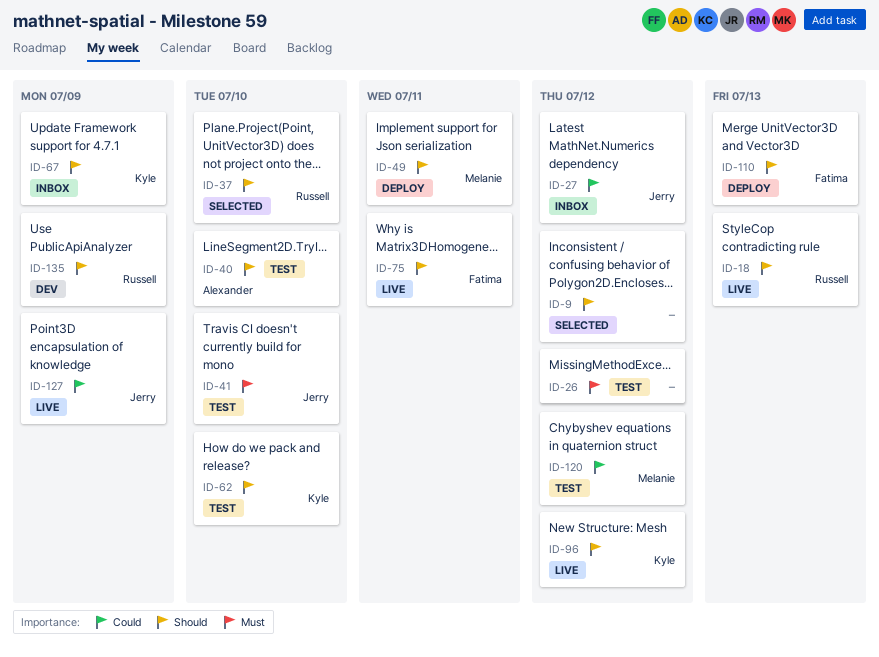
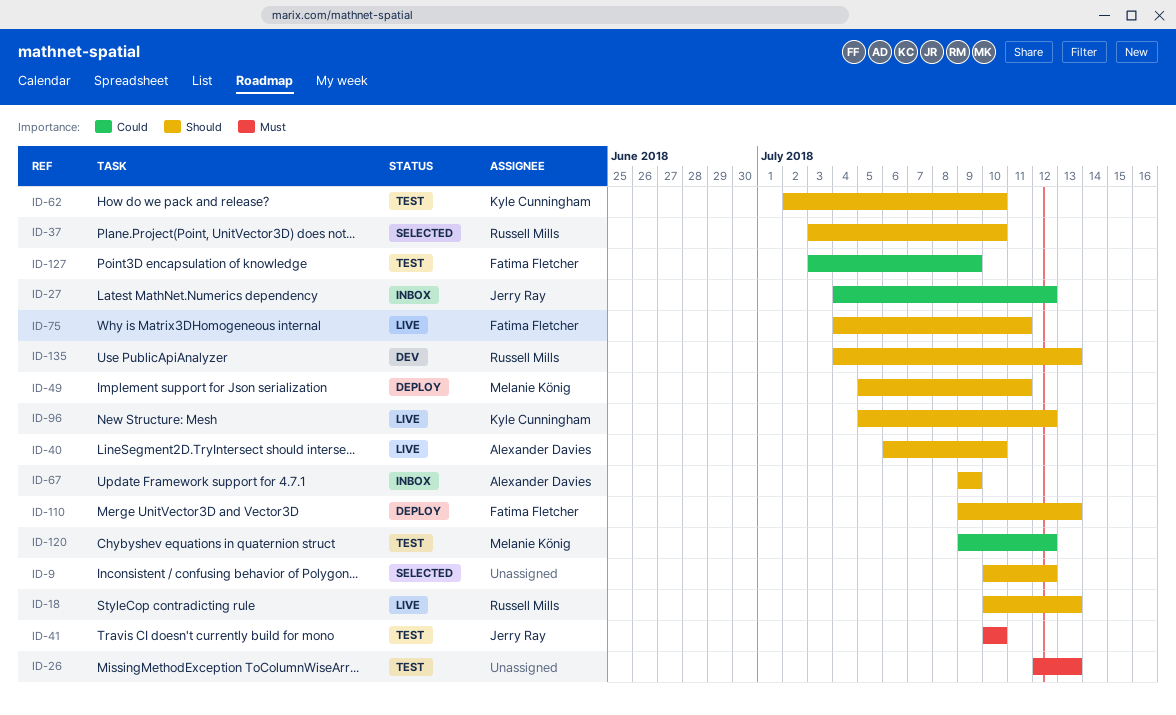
ID-26, due: Jul 12 -> Jul 13
ID-40, status: Test -> Live
ID-67, owner: Kyle Cunningham -> Alexander Davies
ID-127, status: Live -> Test
ID-127, owner: Jerry Ray -> Fatima Fletcher
ID-135, due: Jul 9 -> Jul 13

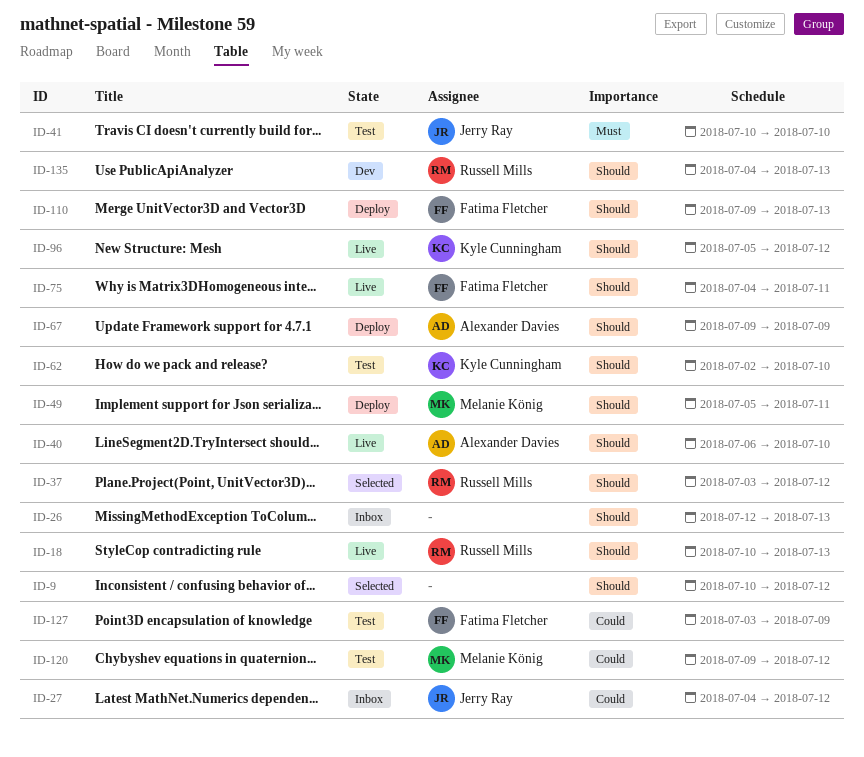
ID-26, status: Test -> Inbox
ID-26, priority: Must -> Should
ID-37, due: Jul 10 -> Jul 12
ID-67, status: Inbox -> Deploy

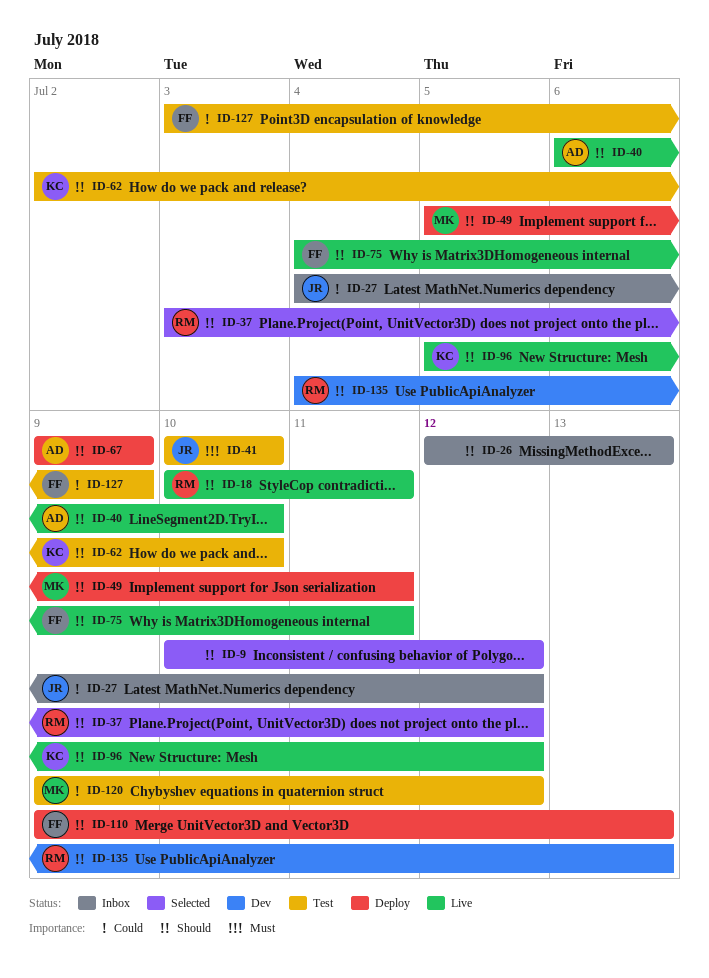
ID-18, due: Jul 13 -> Jul 11

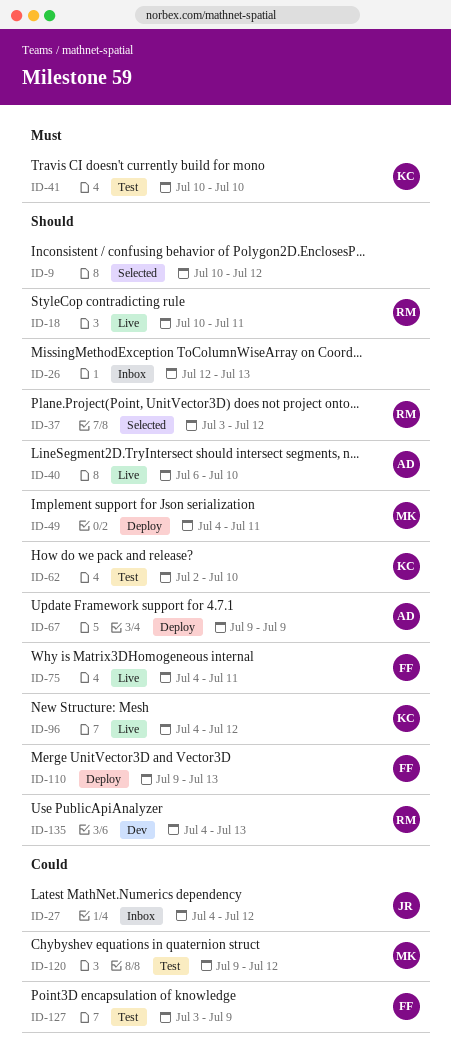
ID-41, owner: JR -> KC
ID-49, start: Jul 5 -> Jul 4
ID-96, start: Jul 5 -> Jul 4

